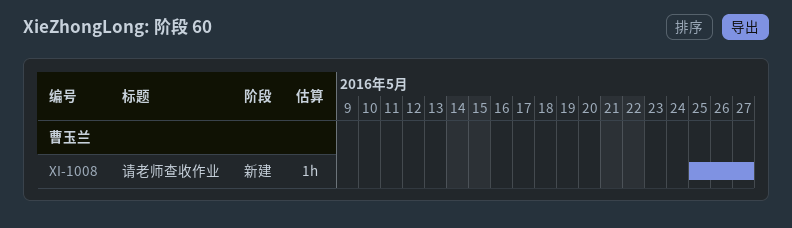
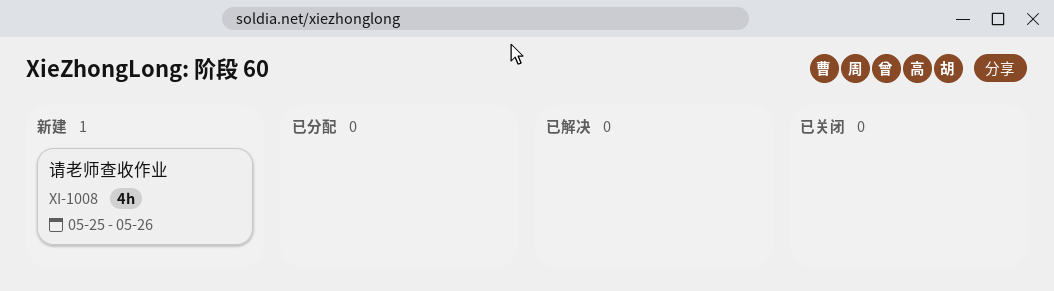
XI-1008, estimate: 1h -> 4h
XI-1008, due: May 27 -> May 26

